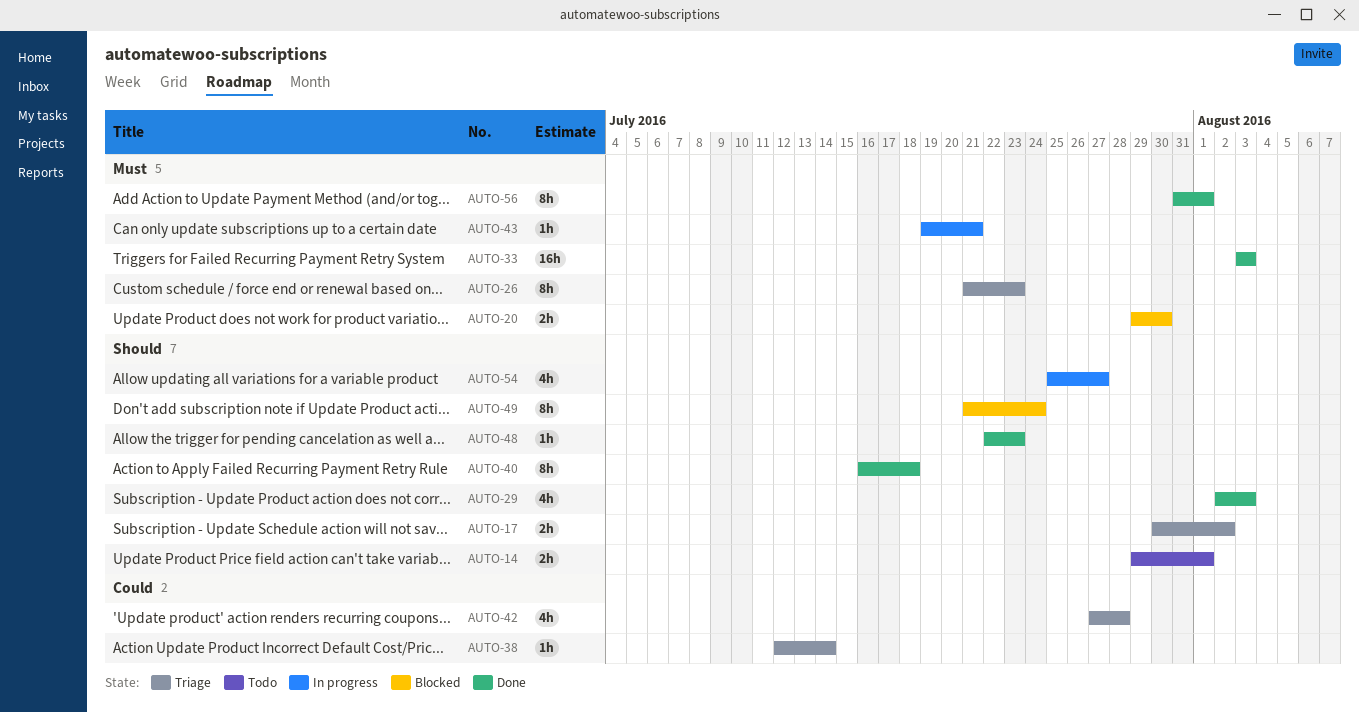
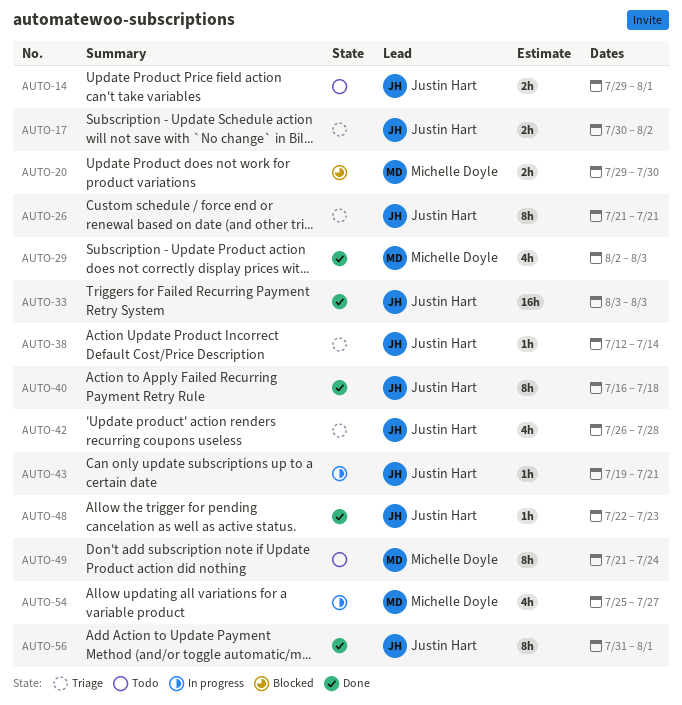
AUTO-26, due: Jul 23 -> Jul 21
AUTO-42, start: Jul 27 -> Jul 26
AUTO-49, status: Blocked -> Todo

